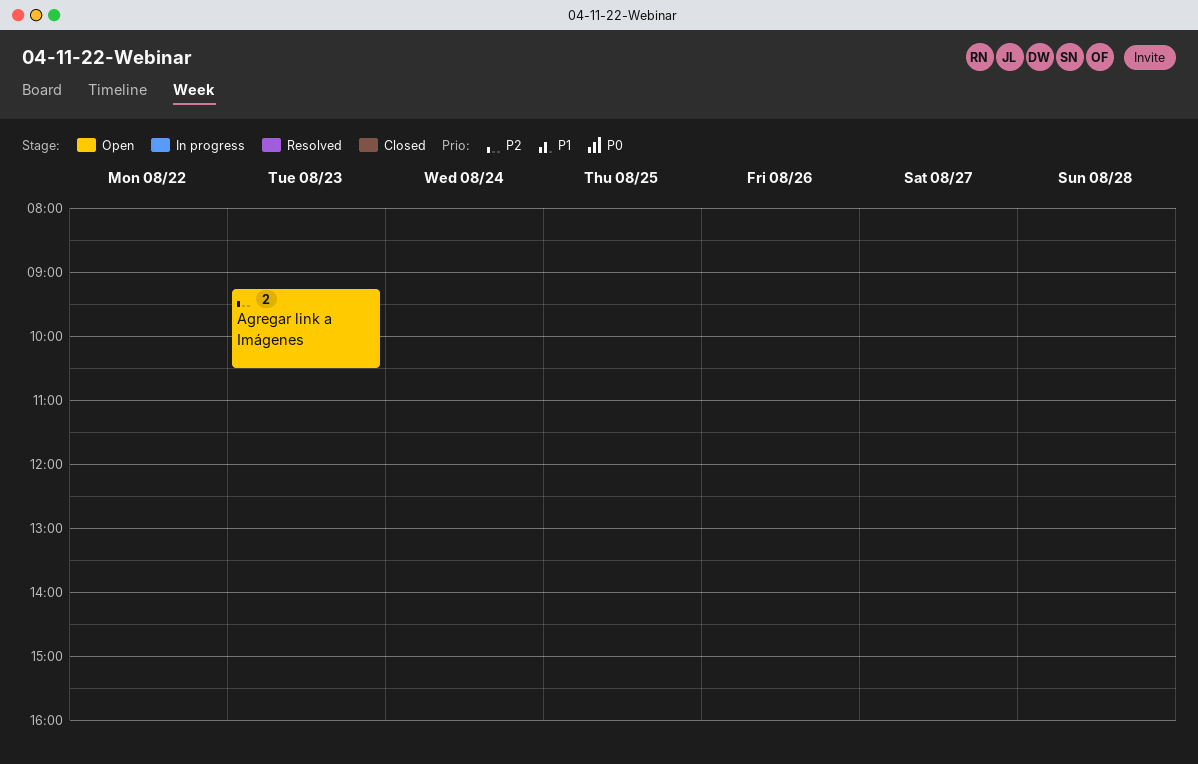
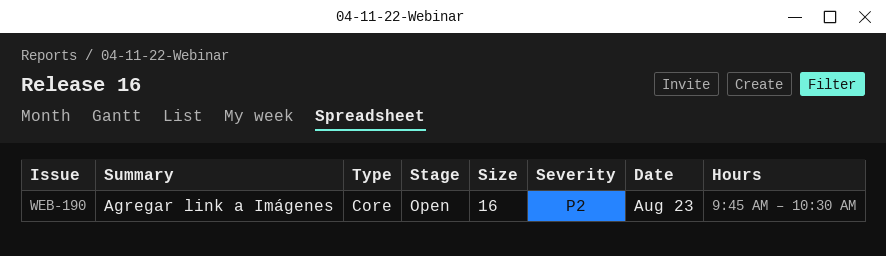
Agregar link a Imágenes, estimate: 2 -> 16
Agregar link a Imágenes, begins: 09:15 -> 09:45

